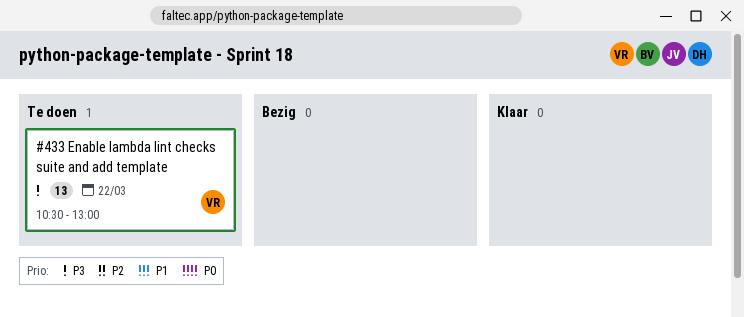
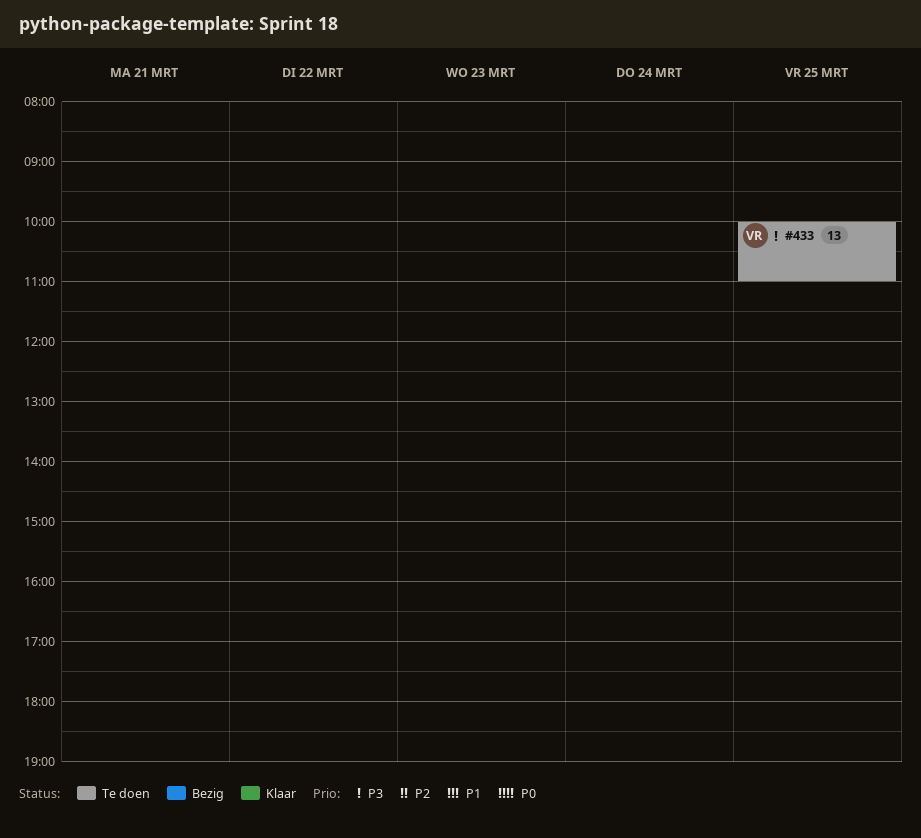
#433, day: Mar 22 -> Mar 25
#433, begins: 10:30 -> 10:00
#433, ends: 13:00 -> 11:00

